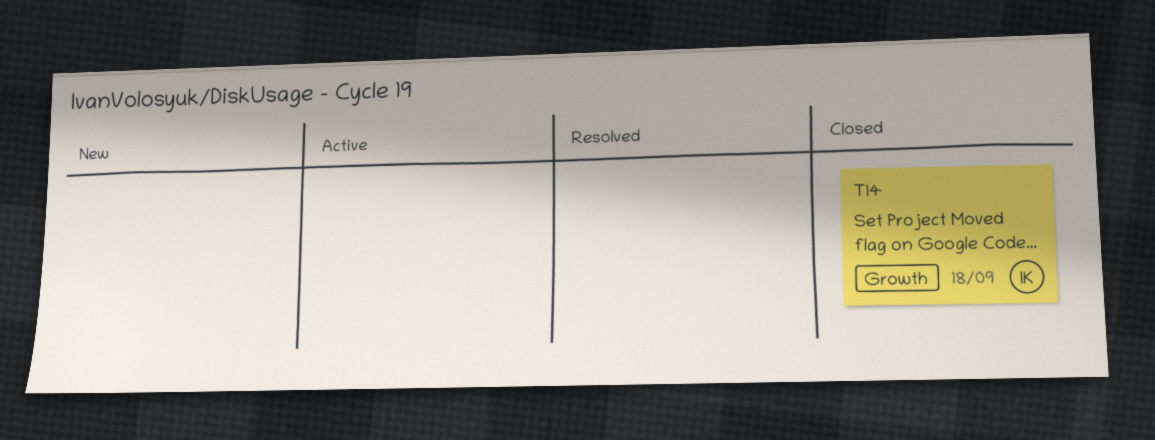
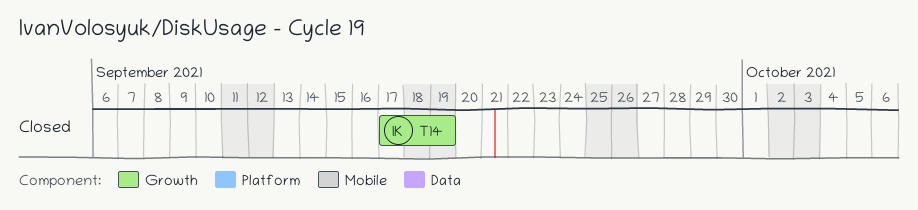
T14, due: Sep 18 -> Sep 19

